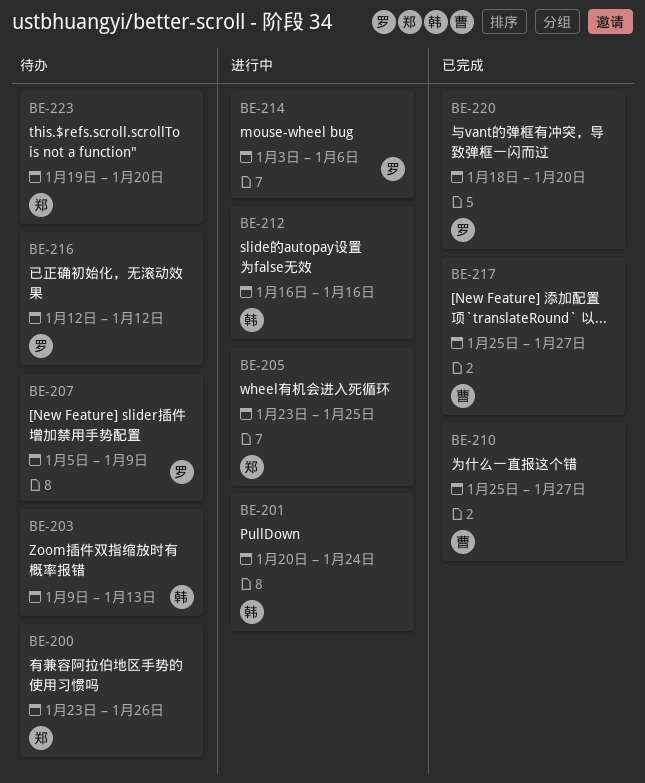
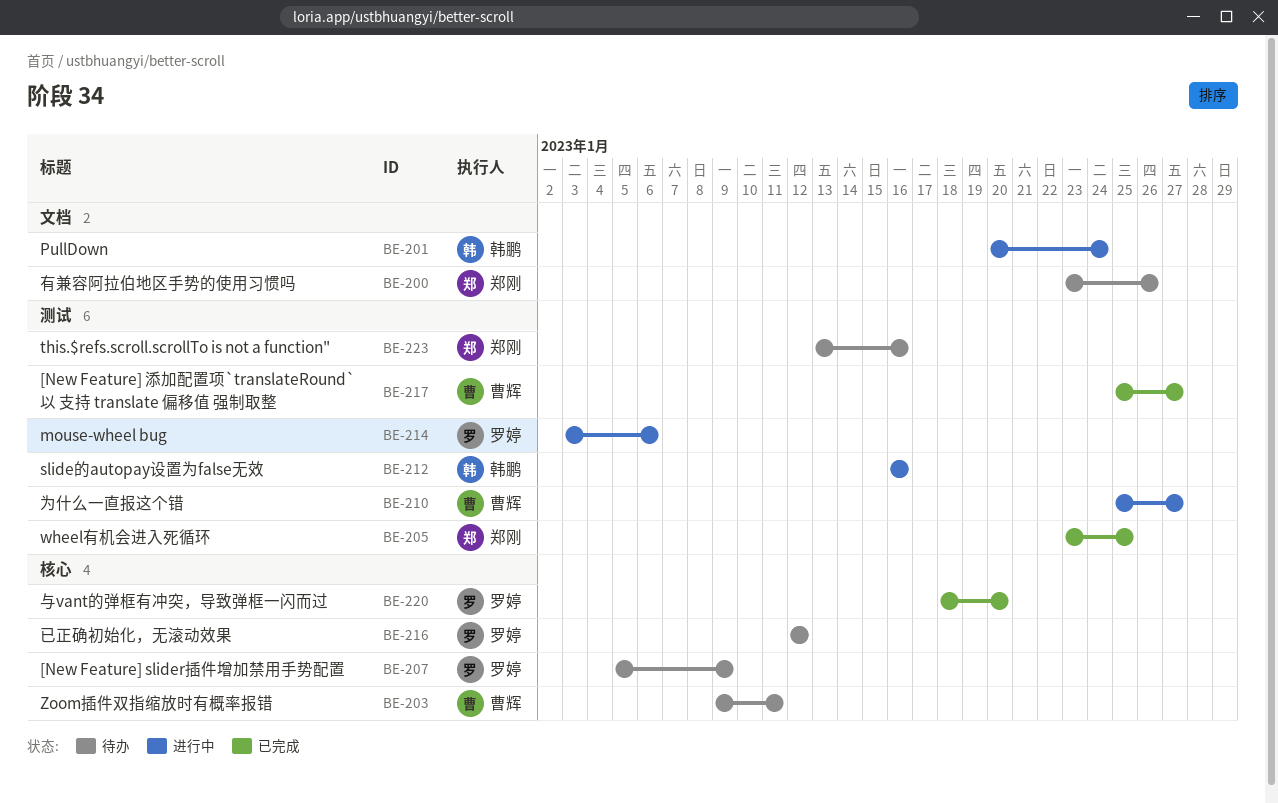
BE-203, owner: 韩鹏 -> 曹辉
BE-203, due: Jan 13 -> Jan 11
BE-205, status: 进行中 -> 已完成
BE-210, status: 已完成 -> 进行中
BE-223, start: Jan 19 -> Jan 13
BE-223, due: Jan 20 -> Jan 16

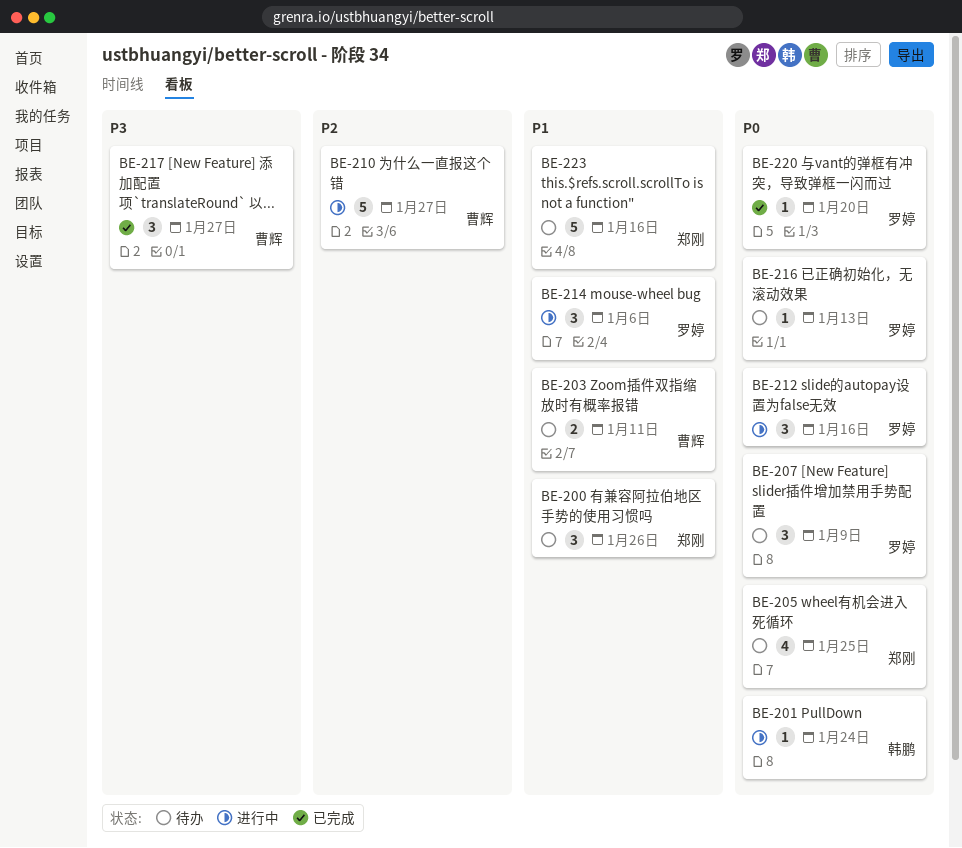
BE-205, status: 已完成 -> 待办
BE-212, owner: 韩鹏 -> 罗婷
BE-216, due: Jan 12 -> Jan 13

